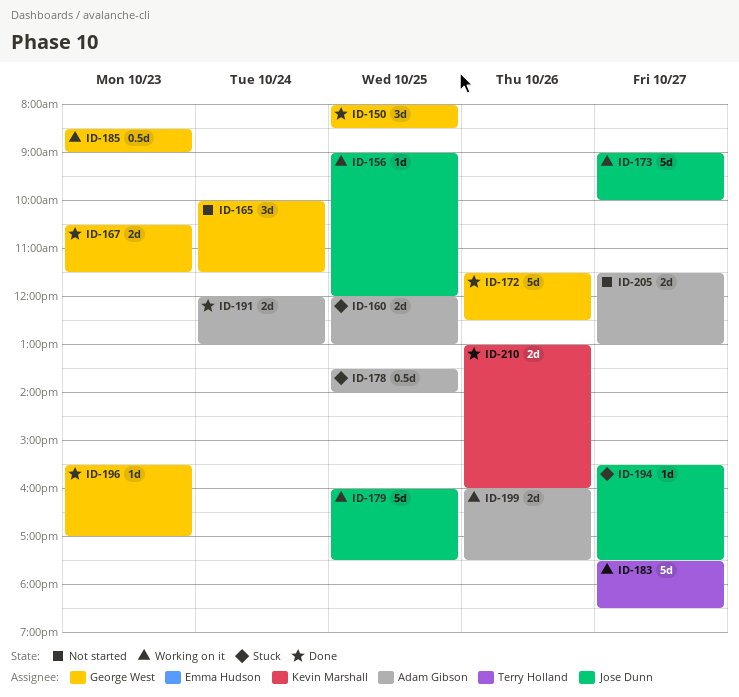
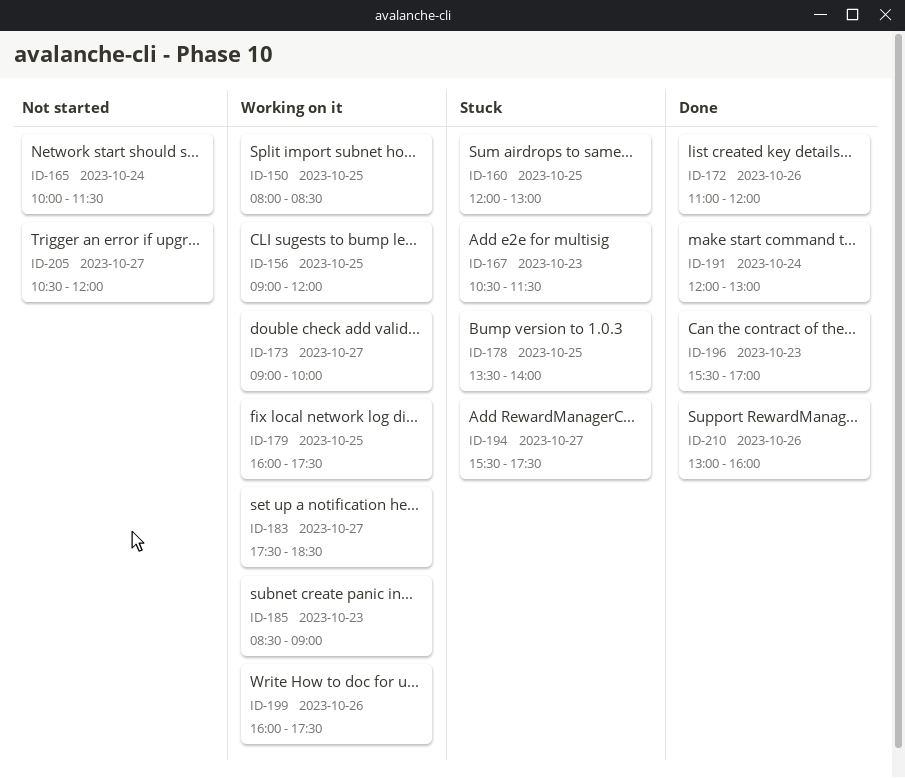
ID-150, status: Done -> Working on it
ID-167, status: Done -> Stuck
ID-172, begins: 11:30 -> 11:00
ID-172, ends: 12:30 -> 12:00
ID-205, begins: 11:30 -> 10:30
ID-205, ends: 13:00 -> 12:00

